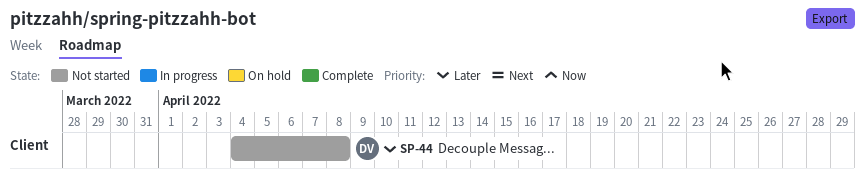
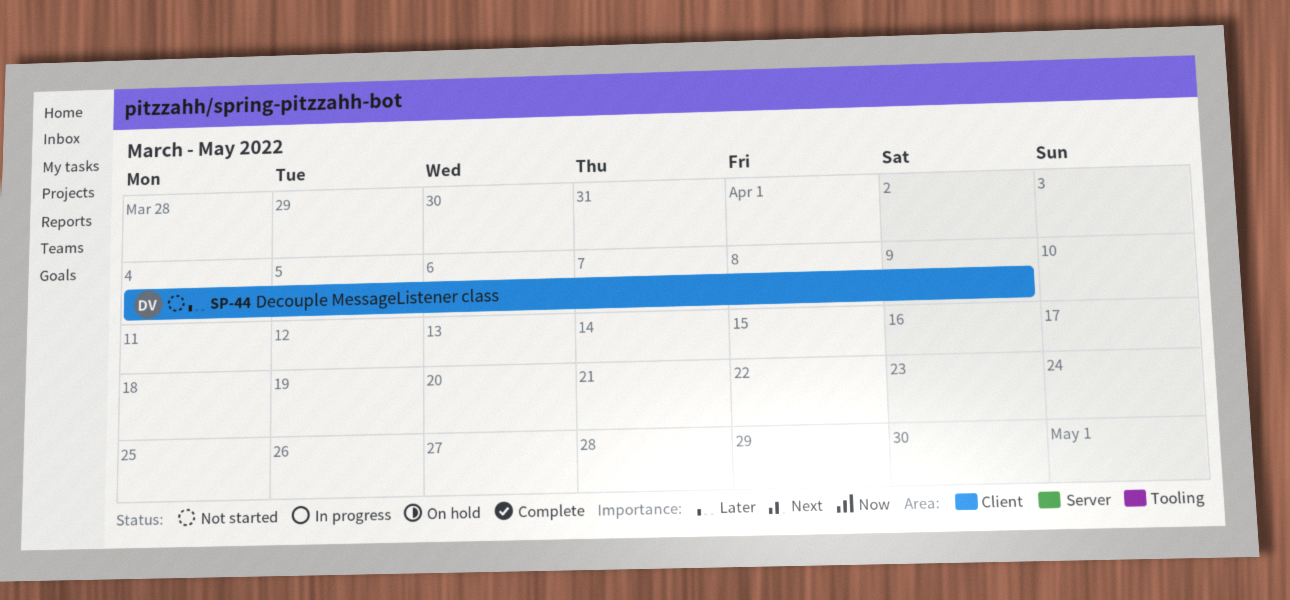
SP-44, due: Apr 8 -> Apr 9

